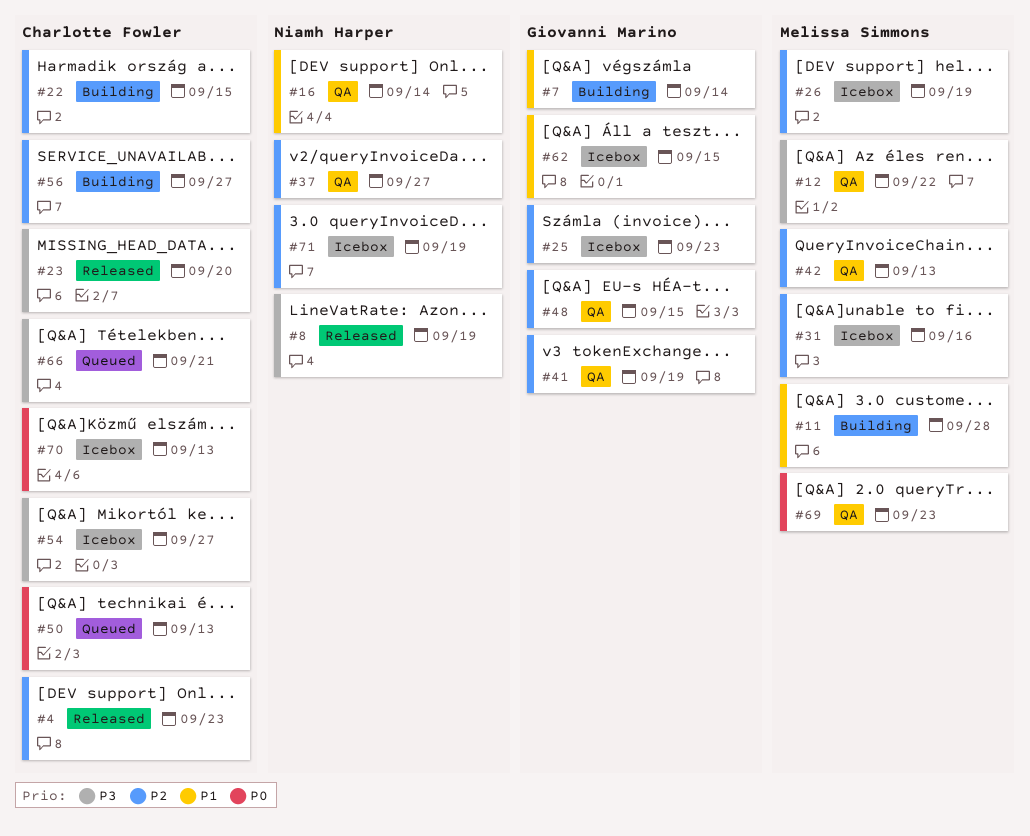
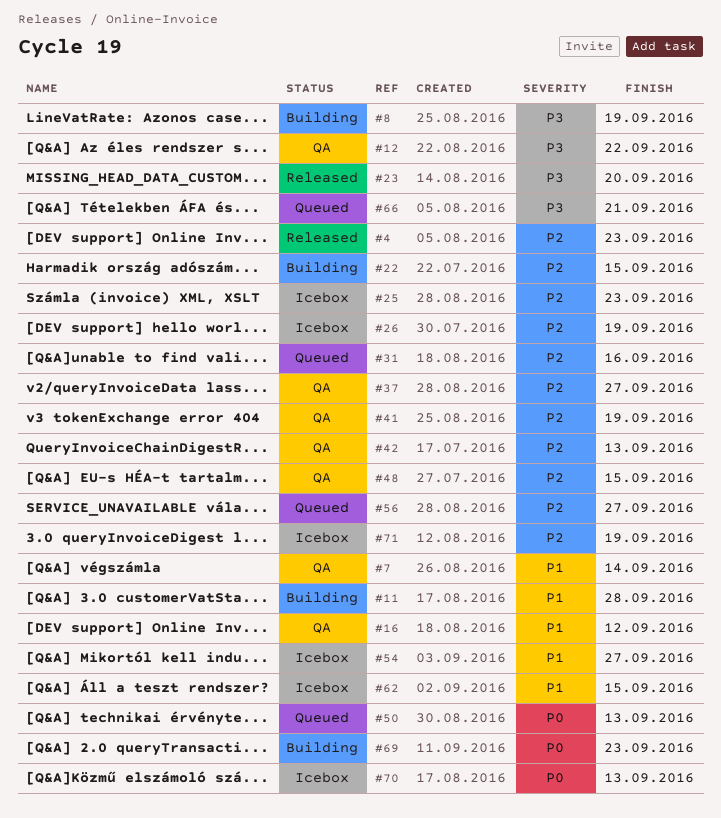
#7, status: Building -> QA
#8, status: Released -> Building
#16, due: Sep 14 -> Sep 12
#31, status: Icebox -> Queued
#54, priority: P3 -> P1
#56, status: Building -> Queued
#69, status: QA -> Building

